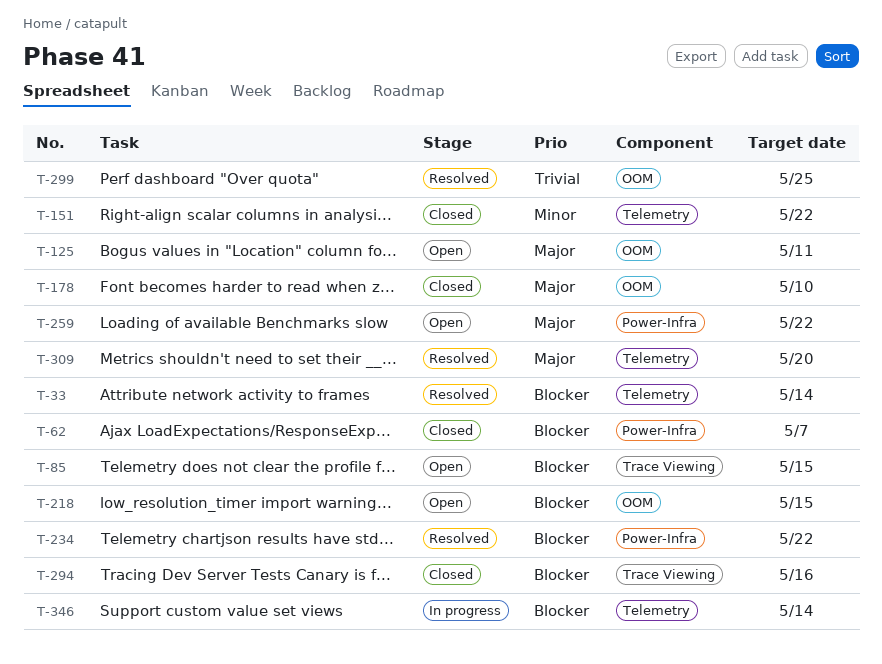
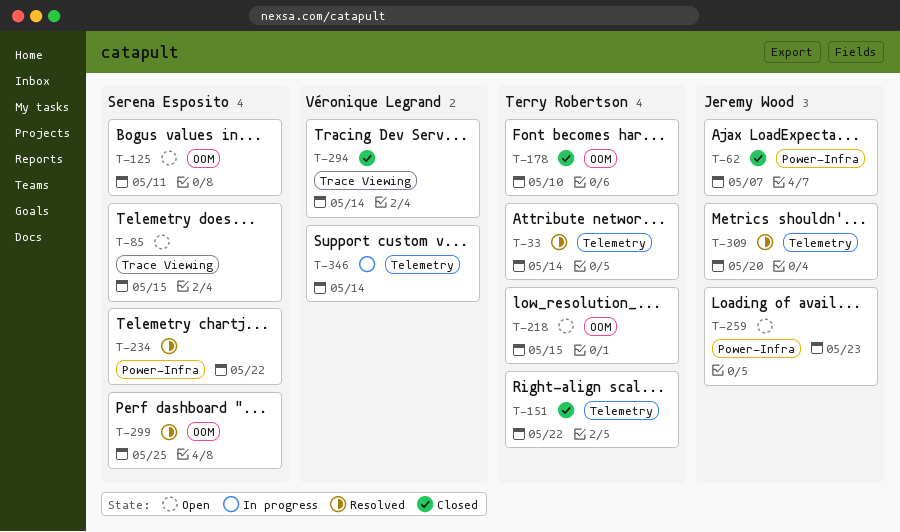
T-259, due: May 22 -> May 23
T-294, due: May 16 -> May 14

